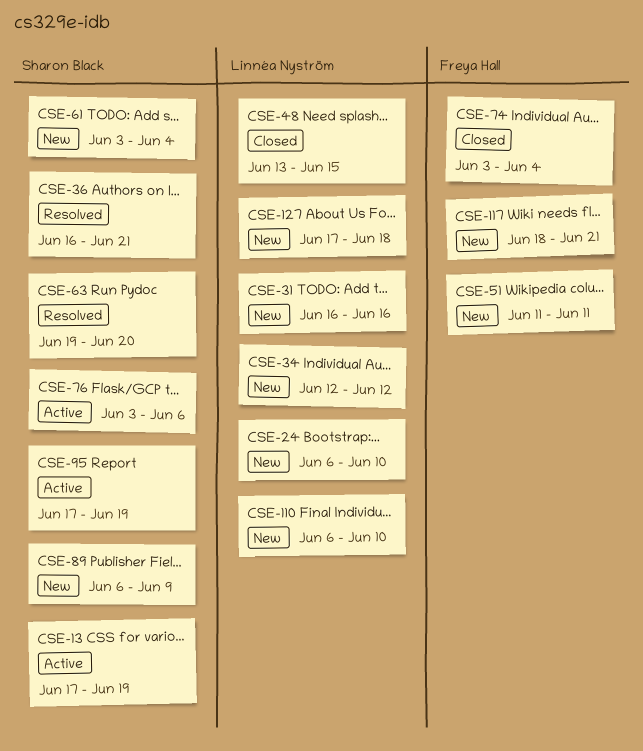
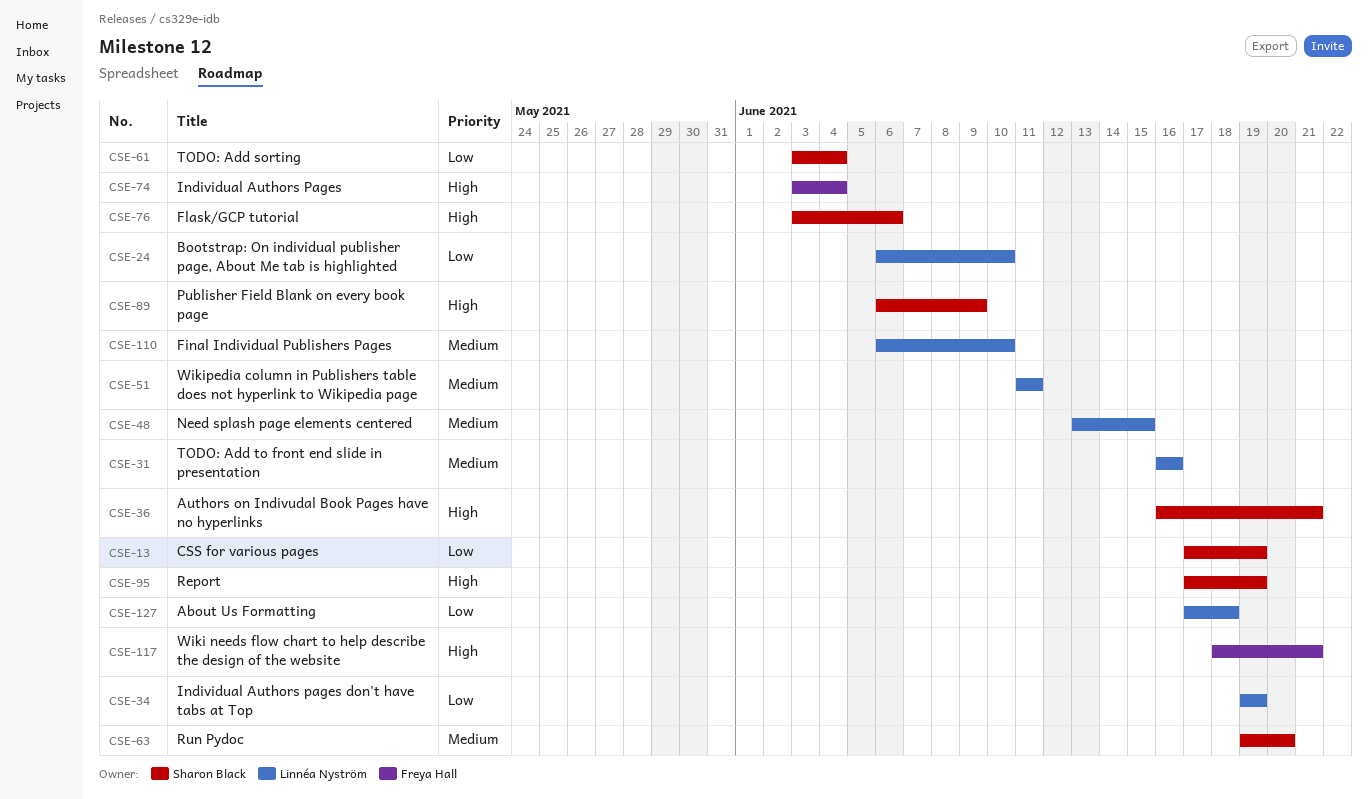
CSE-34, start: Jun 12 -> Jun 19
CSE-34, due: Jun 12 -> Jun 19
CSE-51, owner: Freya Hall -> Linnéa Nyström

